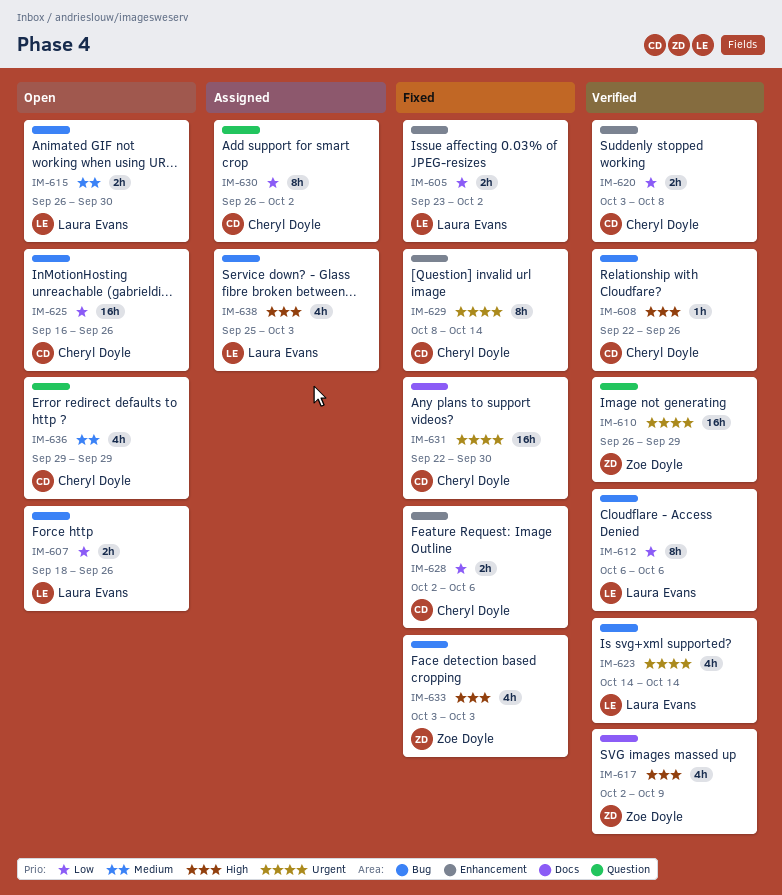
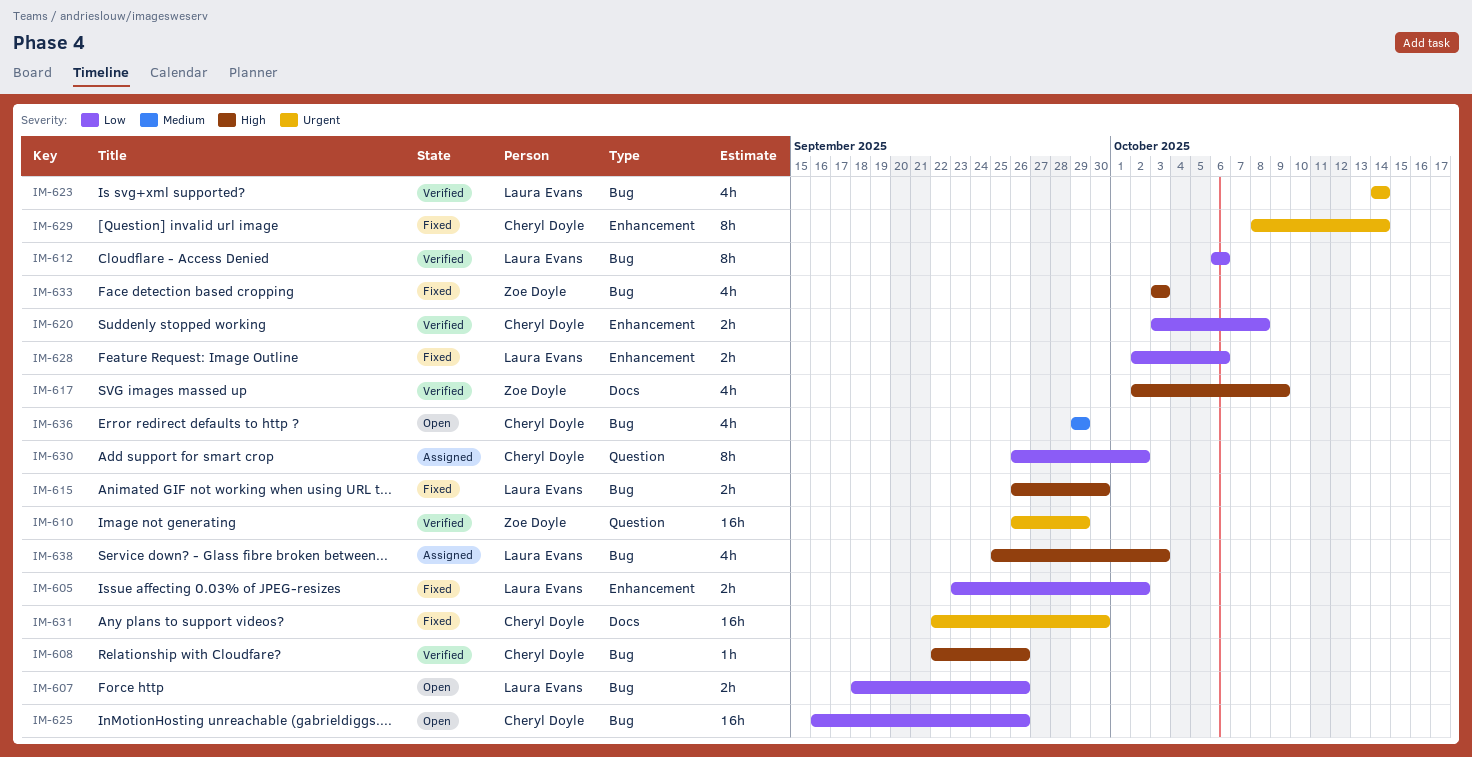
IM-615, status: Open -> Fixed
IM-615, priority: Medium -> High
IM-628, owner: Cheryl Doyle -> Laura Evans
IM-636, label: Question -> Bug

